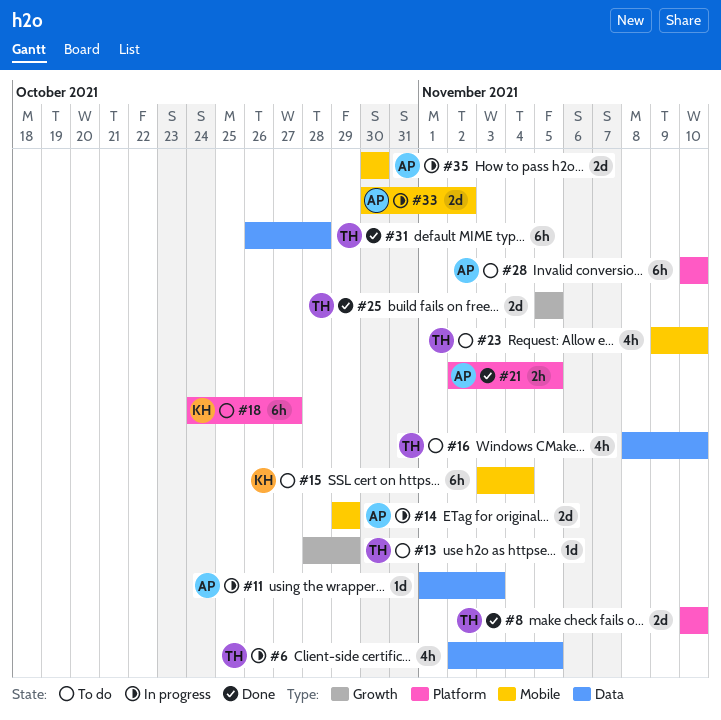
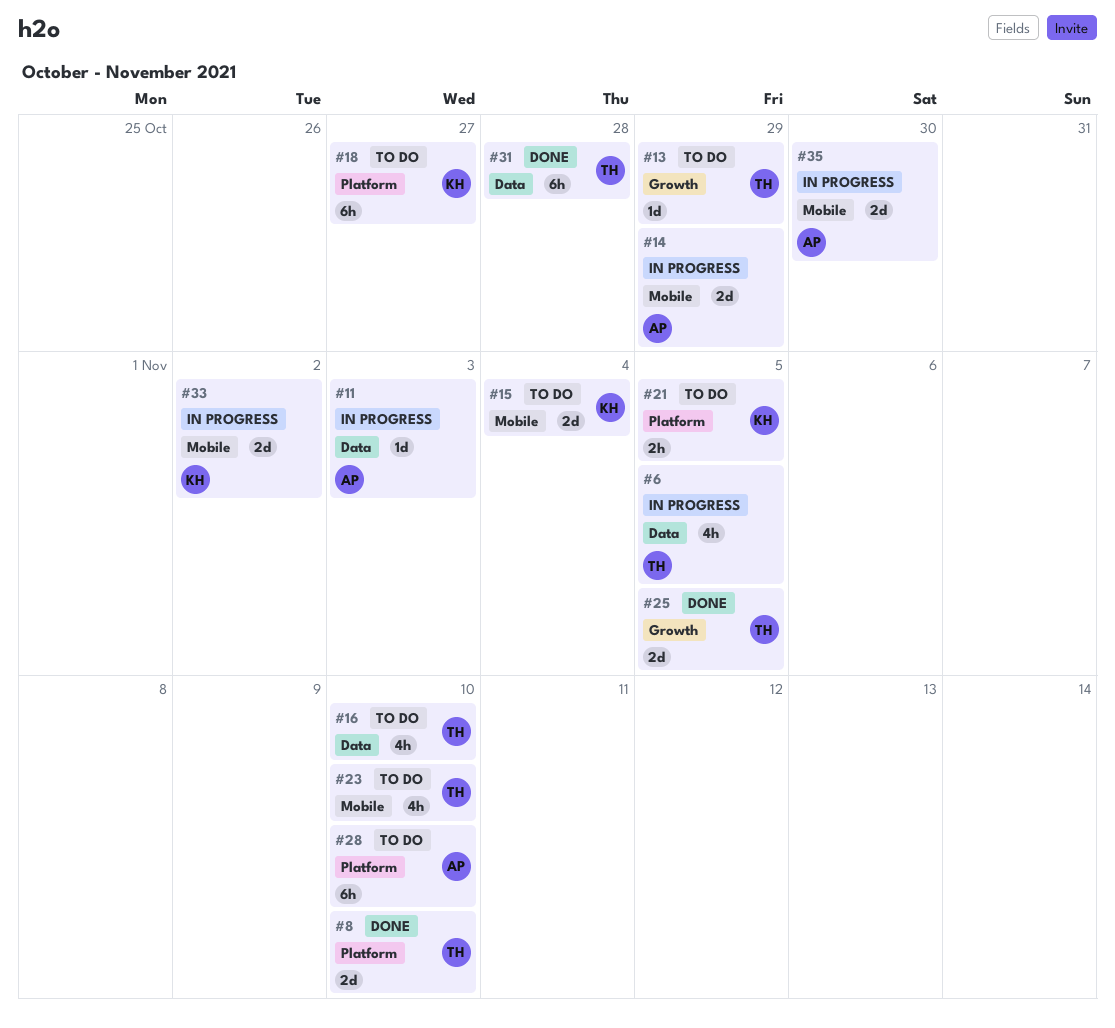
#15, estimate: 6h -> 2d
#21, status: Done -> To do
#21, owner: AP -> KH
#33, owner: AP -> KH

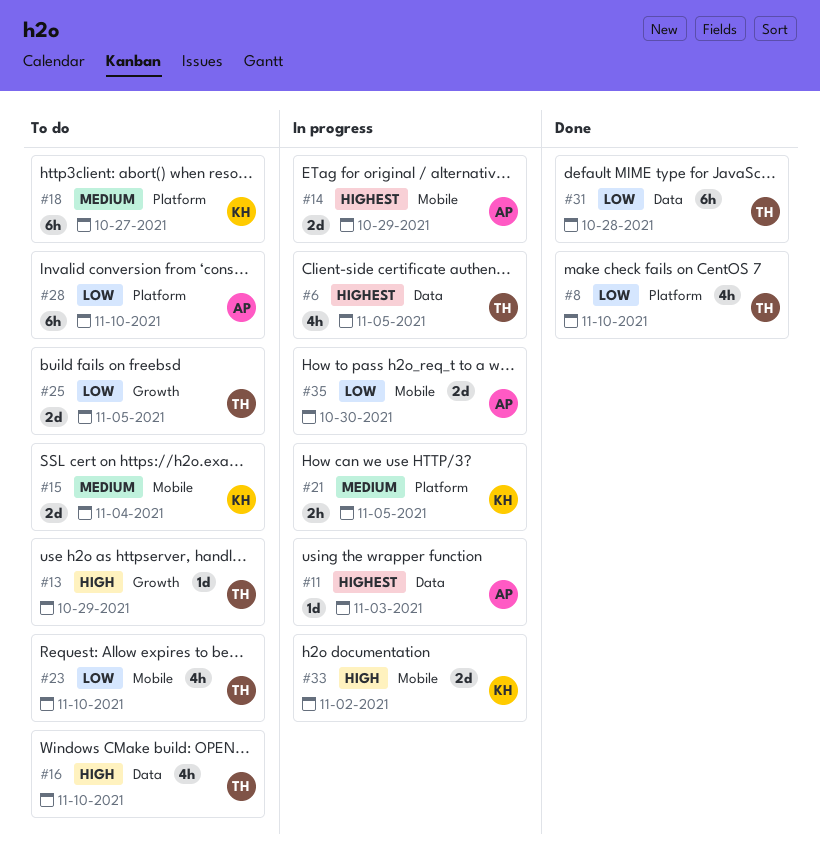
#8, estimate: 2d -> 4h
#21, status: To do -> In progress
#25, status: Done -> To do

